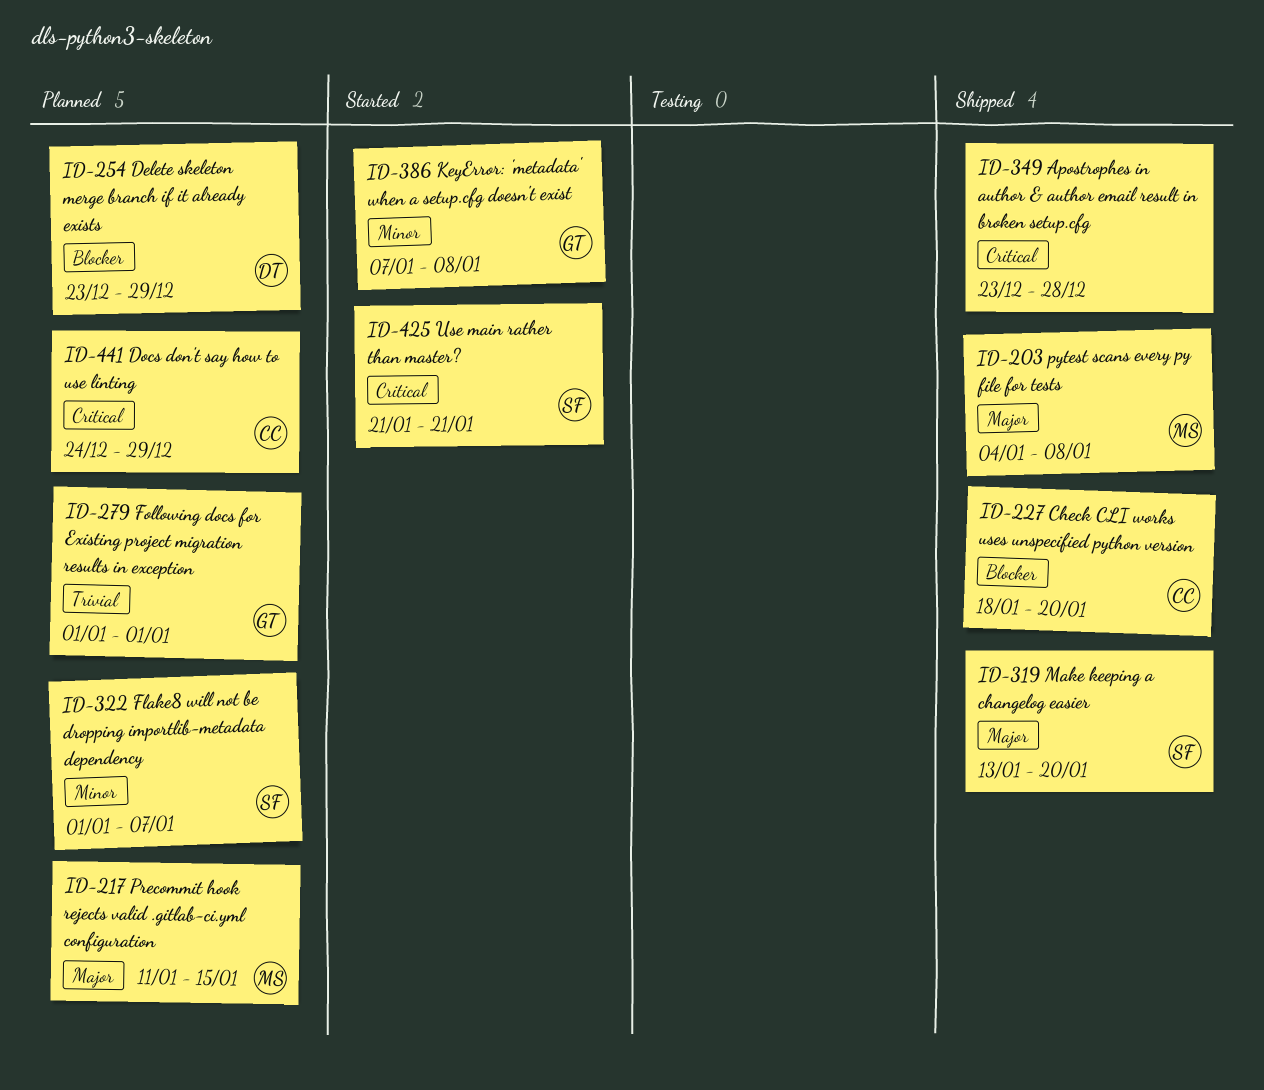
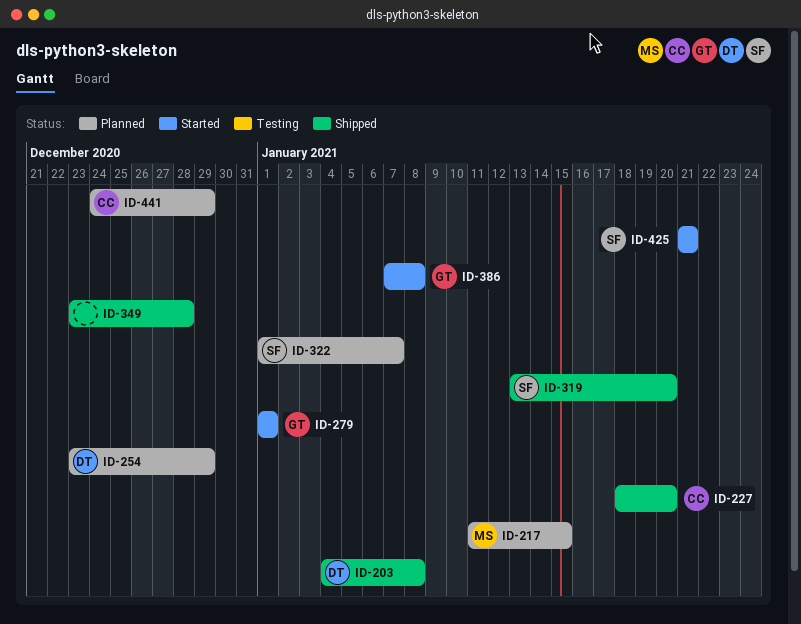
ID-203, owner: MS -> DT
ID-279, status: Planned -> Started

